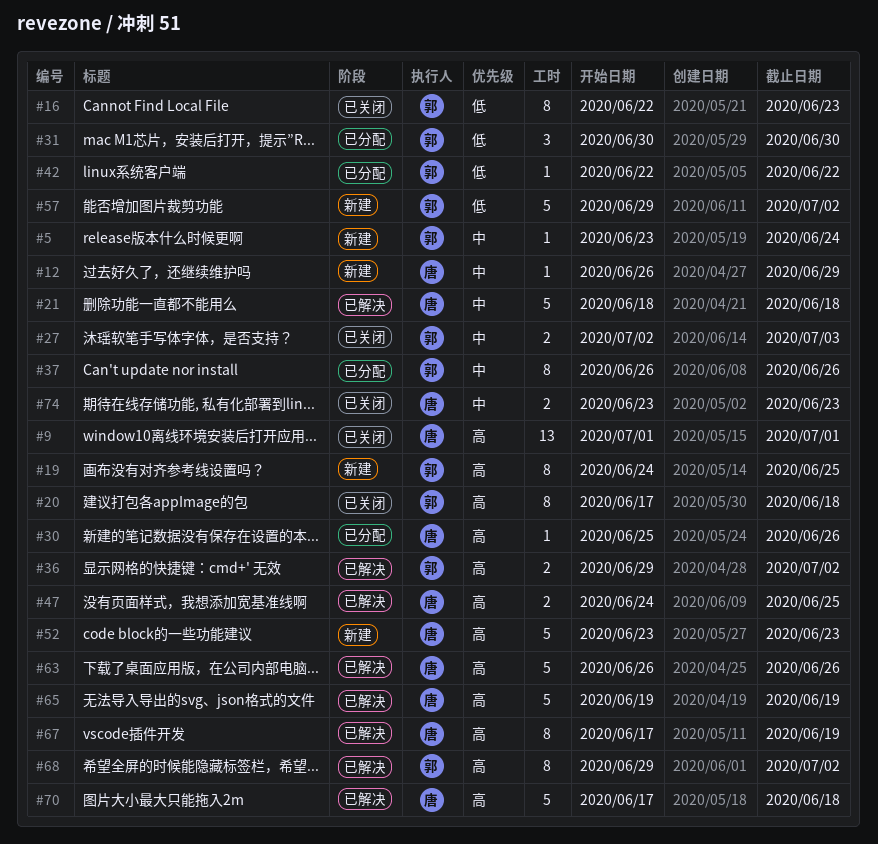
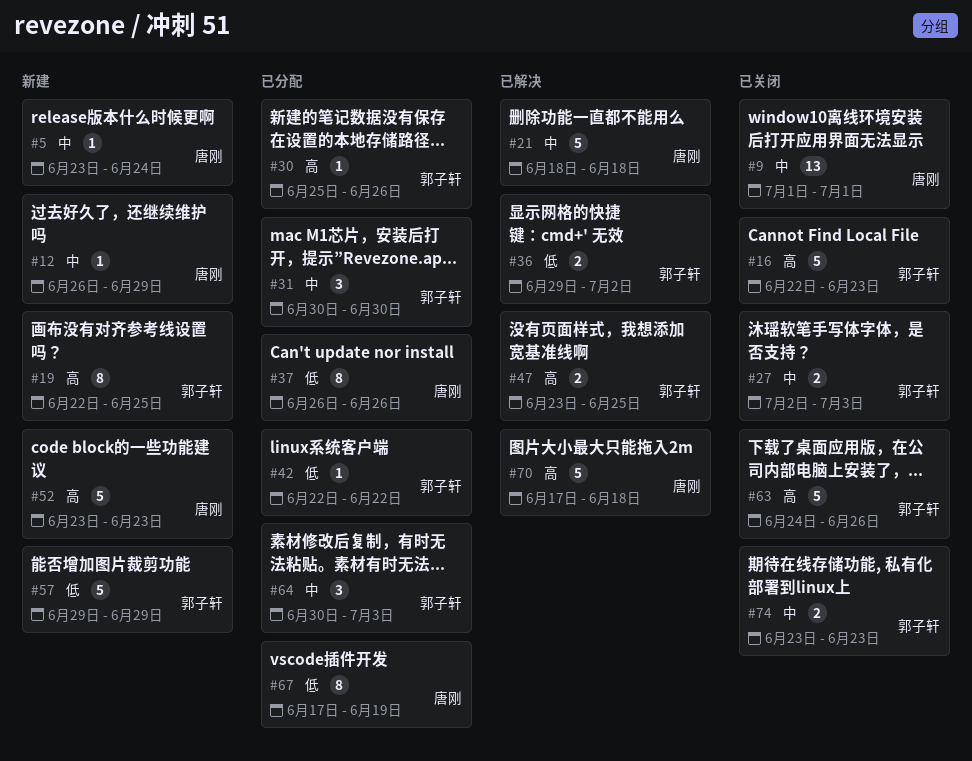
#5, owner: 郭子轩 -> 唐刚
#9, priority: 高 -> 中
#16, priority: 低 -> 高
#16, estimate: 8 -> 5
#19, start: Jun 24 -> Jun 22
#20: present -> none
#30, owner: 唐刚 -> 郭子轩
#31, priority: 低 -> 中
#36, priority: 高 -> 低
#37, owner: 郭子轩 -> 唐刚
#37, priority: 中 -> 低
#47, owner: 唐刚 -> 郭子轩
#47, start: Jun 24 -> Jun 23
#57, due: Jul 2 -> Jun 29
#63, status: 已解决 -> 已关闭
#63, owner: 唐刚 -> 郭子轩
#63, start: Jun 26 -> Jun 24
#64: none -> present
#65: present -> none
#67, status: 已解决 -> 已分配
#67, priority: 高 -> 低
#68: present -> none
#74, owner: 唐刚 -> 郭子轩

